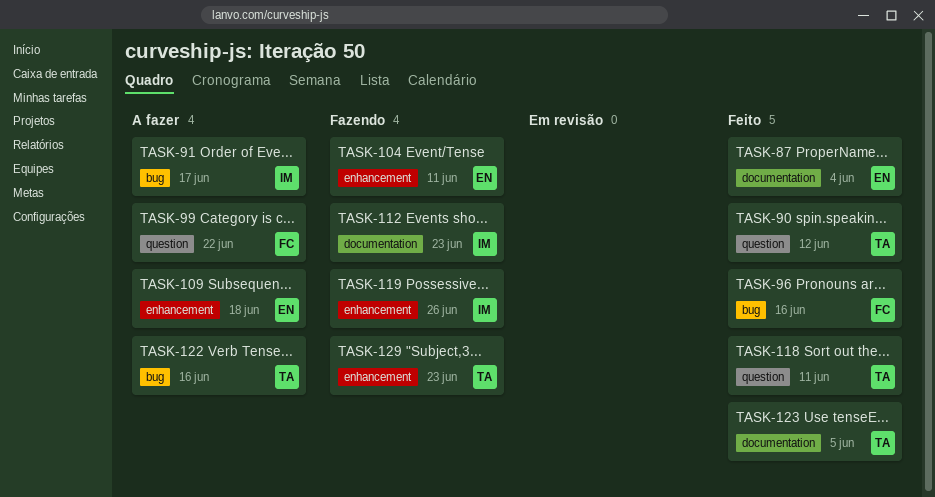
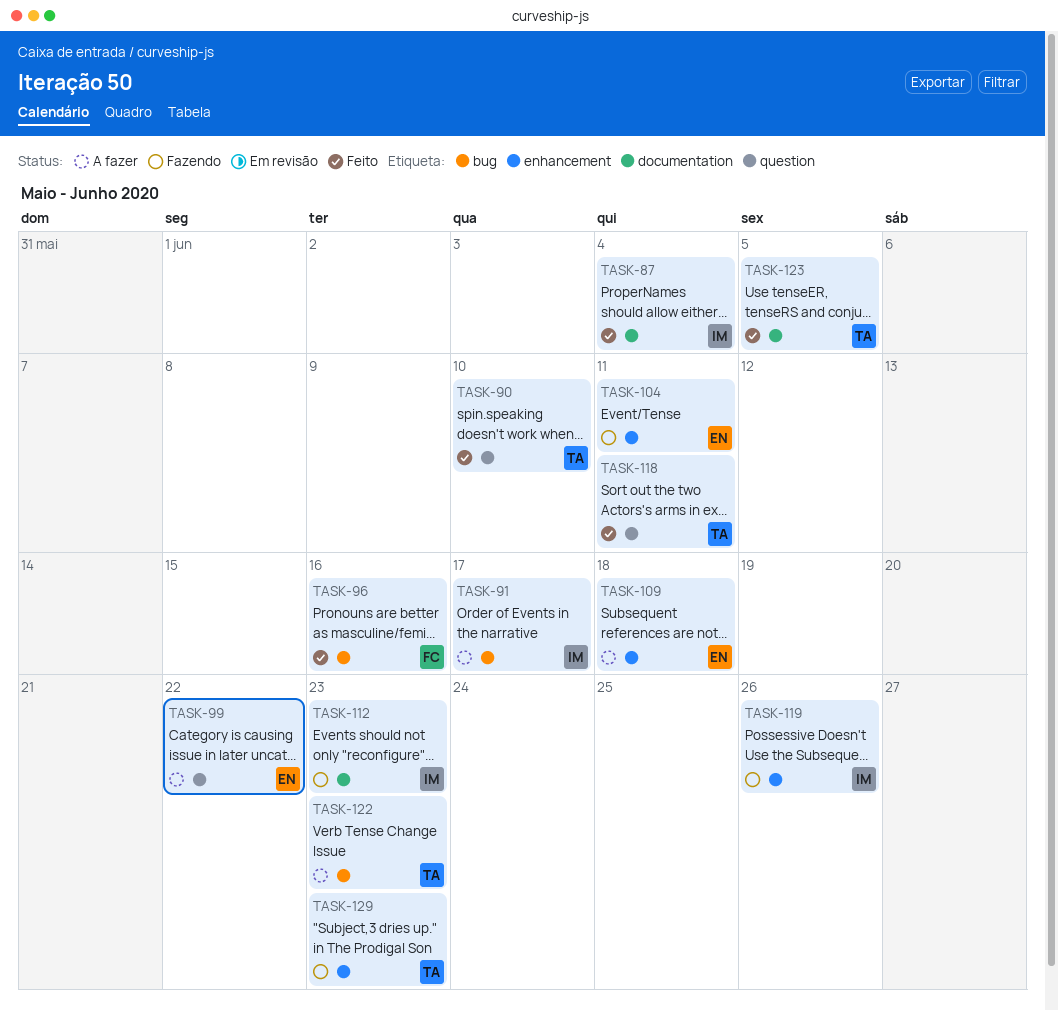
TASK-87, owner: EN -> IM
TASK-90, due: Jun 12 -> Jun 10
TASK-99, owner: FC -> EN
TASK-122, due: Jun 16 -> Jun 23

